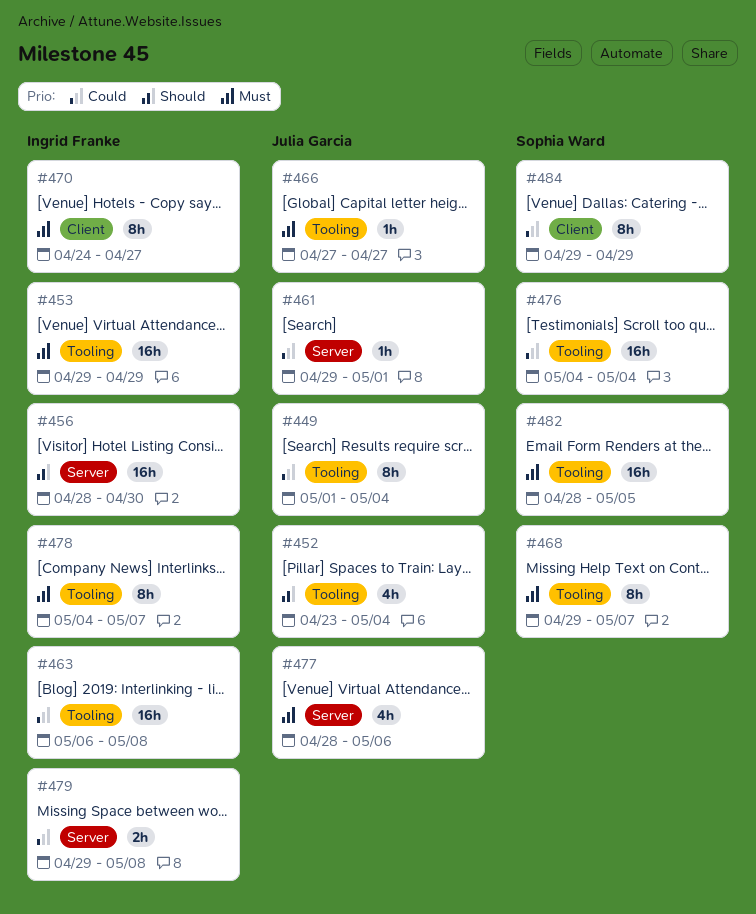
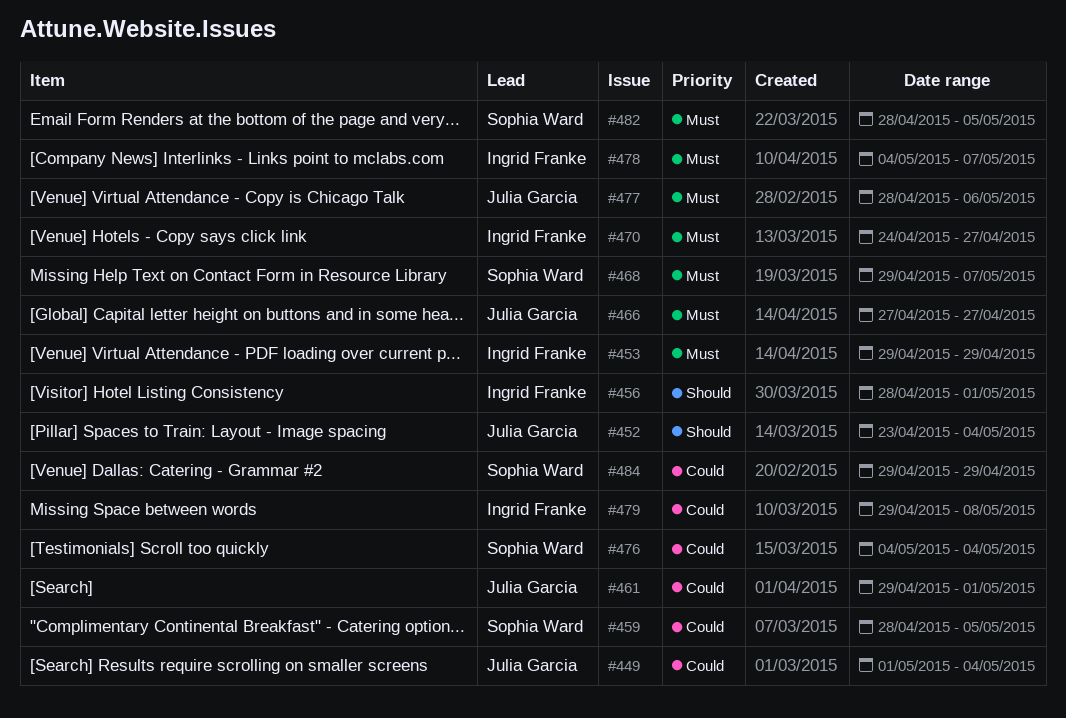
#456, due: Apr 30 -> May 1
#459: none -> present
#463: present -> none

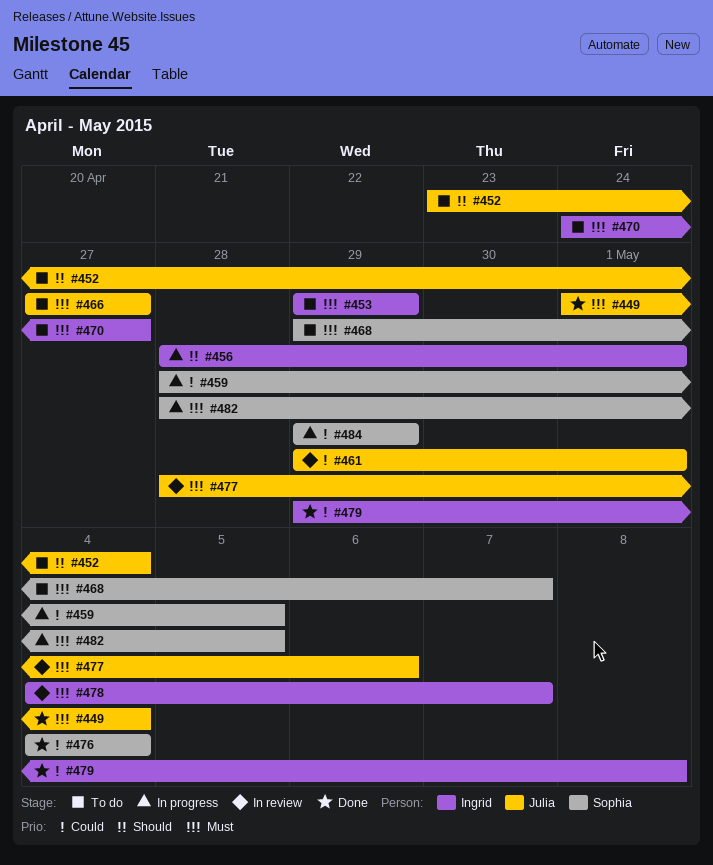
#449, priority: Could -> Must

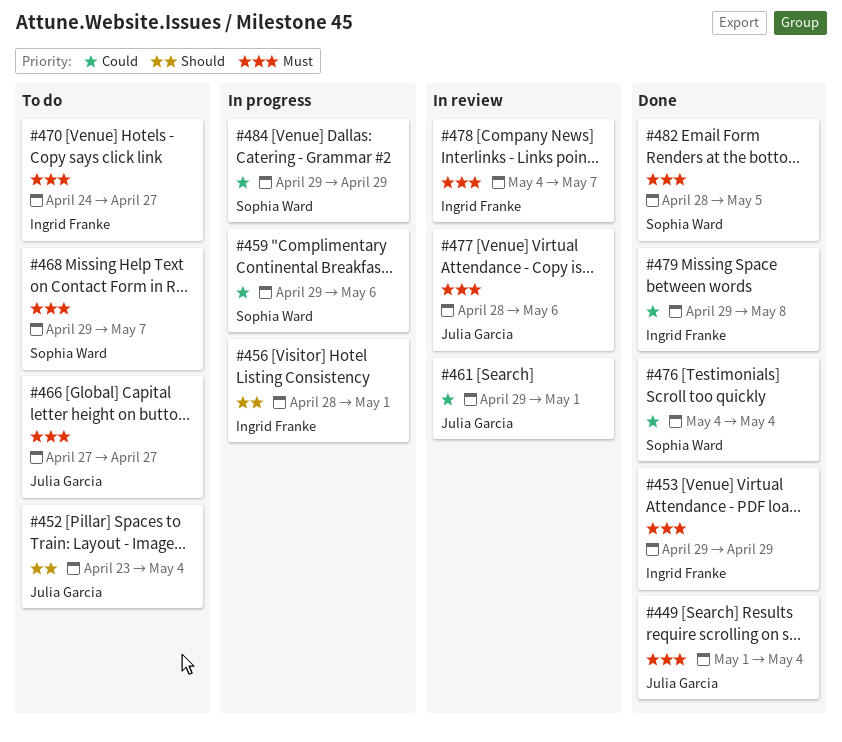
#453, status: To do -> Done
#459, start: Apr 28 -> Apr 29
#459, due: May 5 -> May 6
#482, status: In progress -> Done

